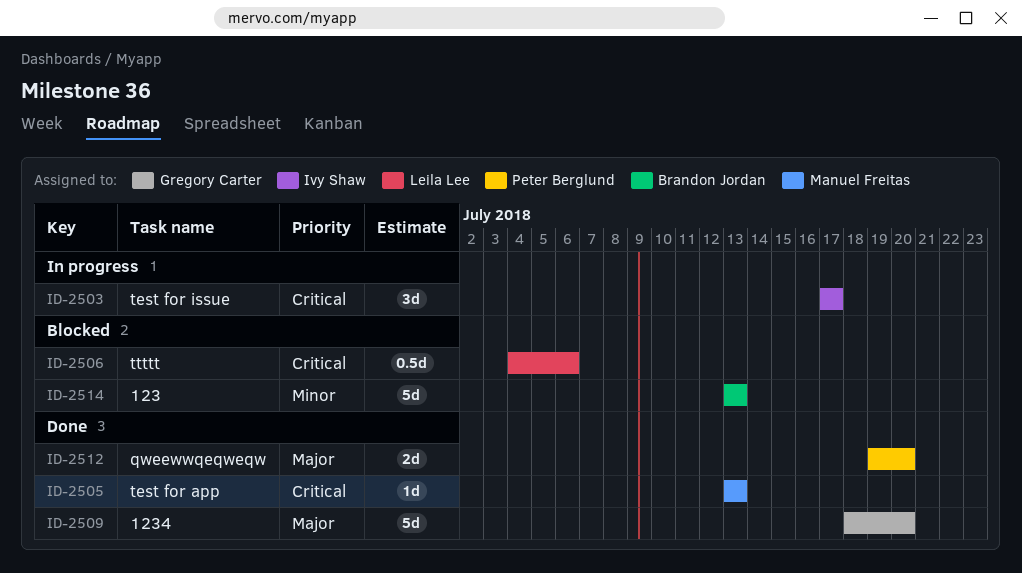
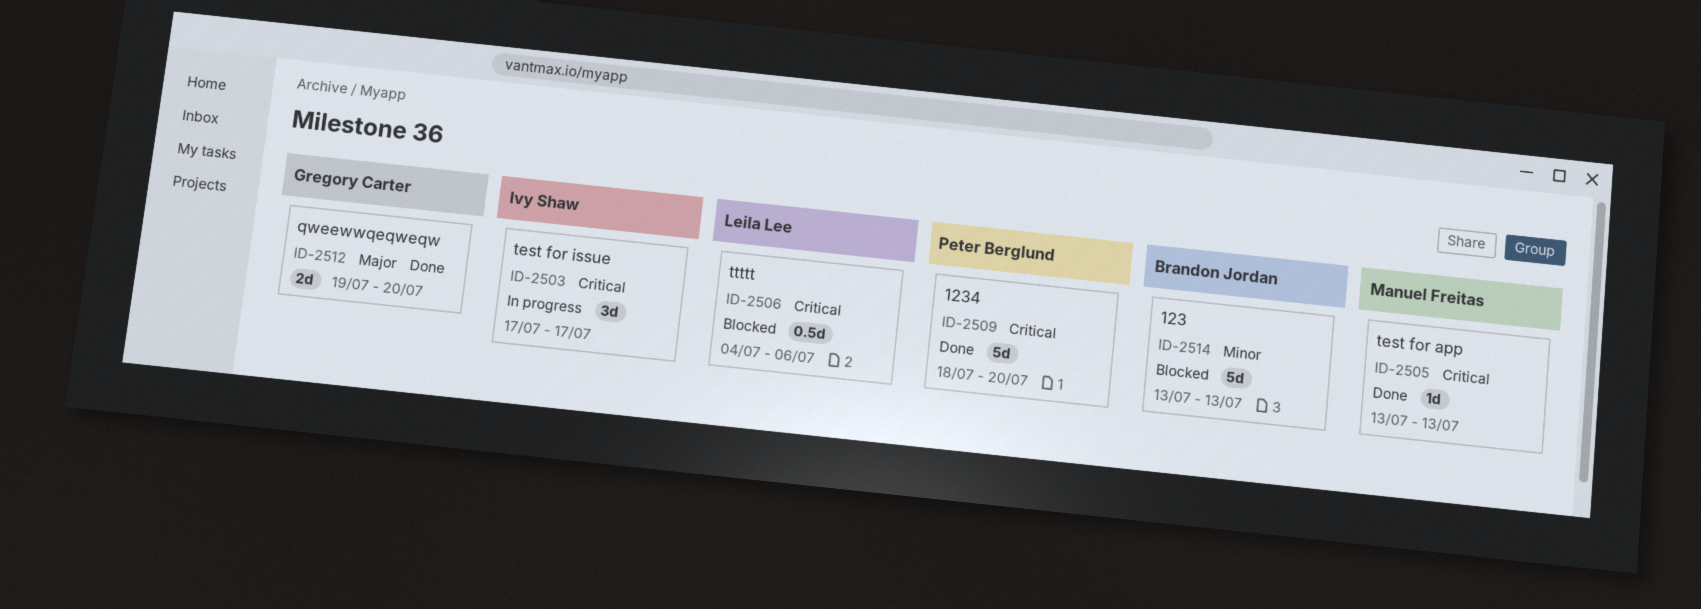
ID-2509, owner: Gregory Carter -> Peter Berglund
ID-2509, priority: Major -> Critical
ID-2512, owner: Peter Berglund -> Gregory Carter

